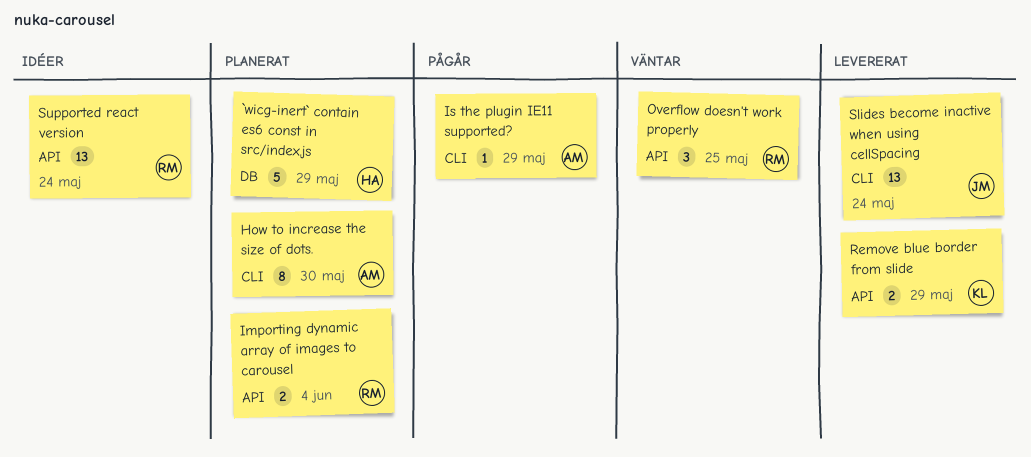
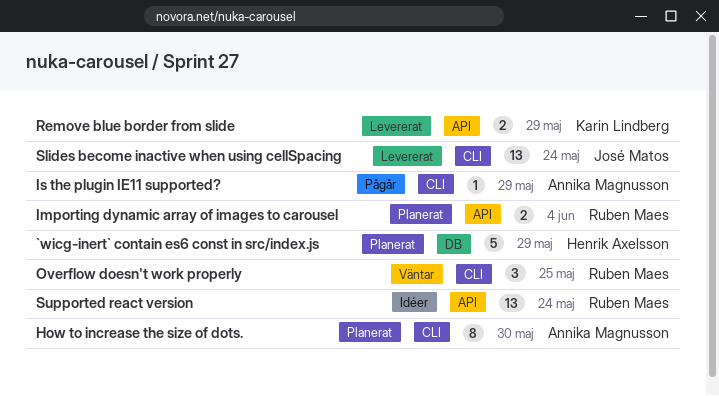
Overflow doesn't work properly, label: API -> CLI

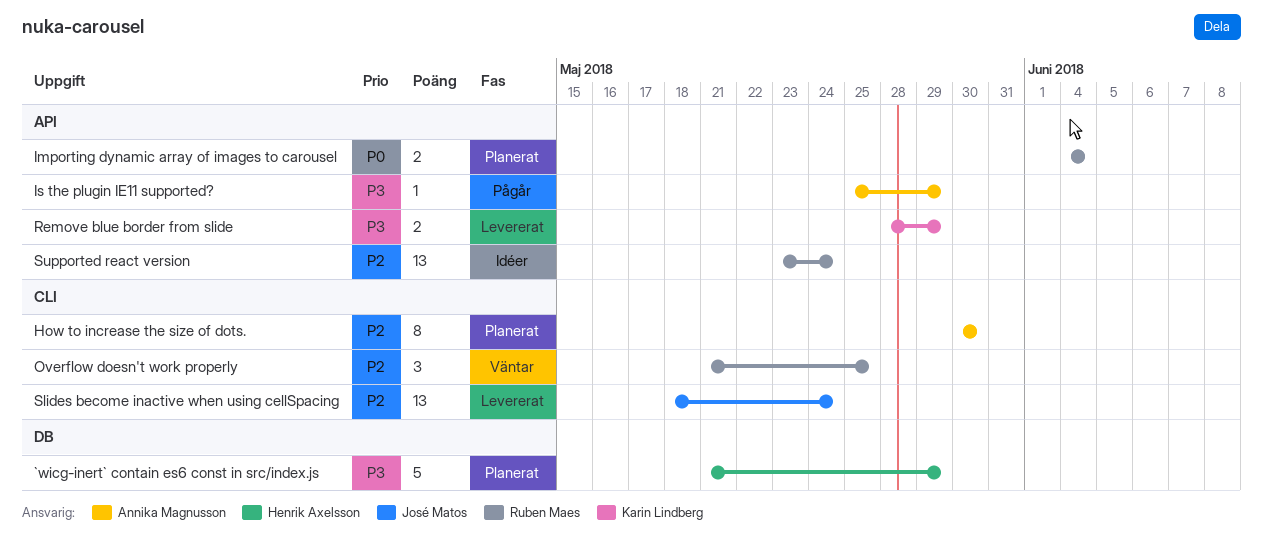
Is the plugin IE11 supported?, label: CLI -> API

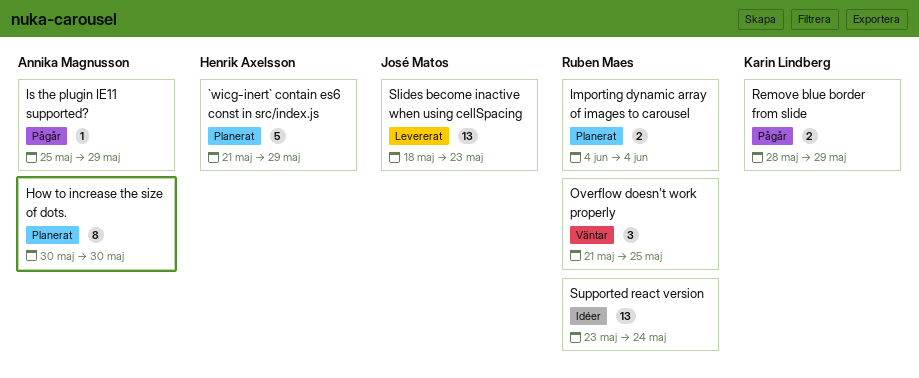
Remove blue border from slide, status: Levererat -> Pågår
Slides become inactive when using cellSpacing, due: May 24 -> May 23

